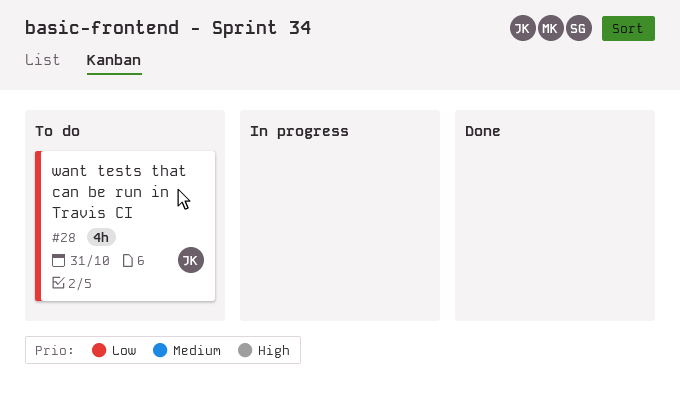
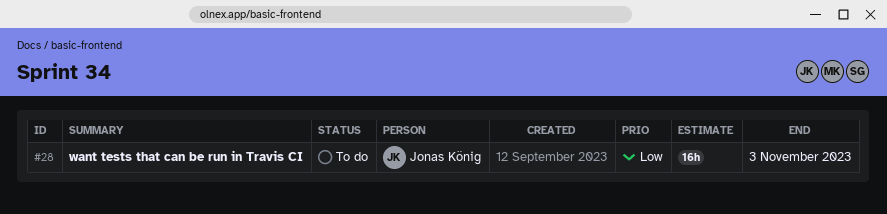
#28, estimate: 4h -> 16h
#28, due: Oct 31 -> Nov 3

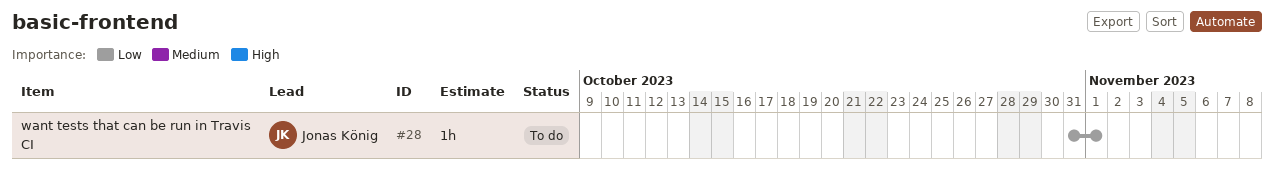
#28, estimate: 16h -> 1h
#28, due: Nov 3 -> Nov 1

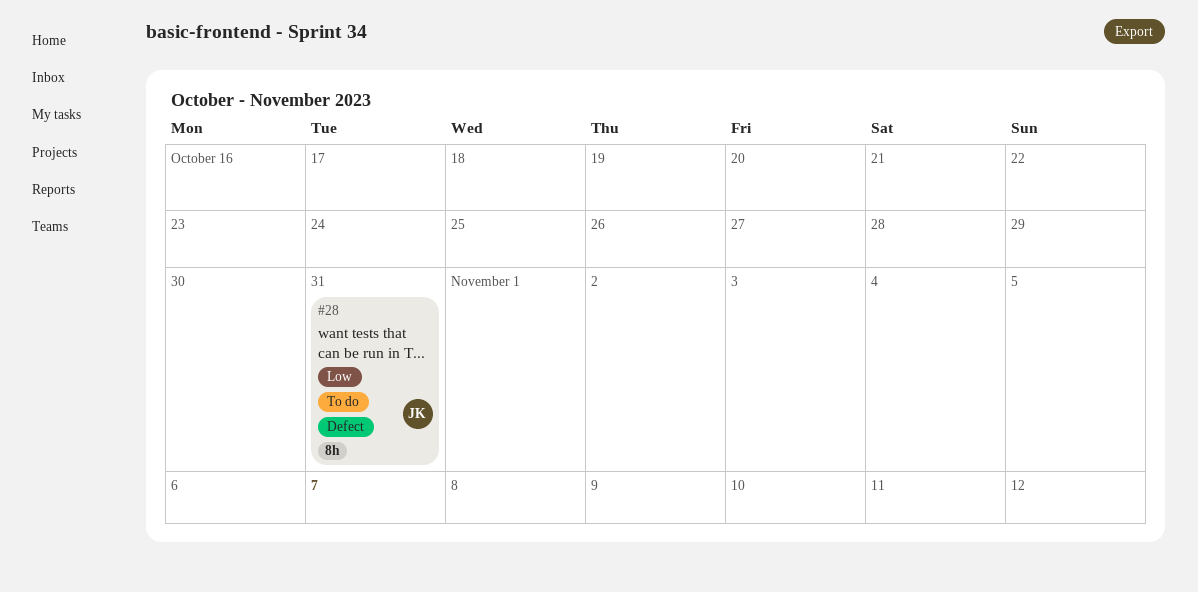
#28, estimate: 1h -> 8h
#28, due: Nov 1 -> Oct 31

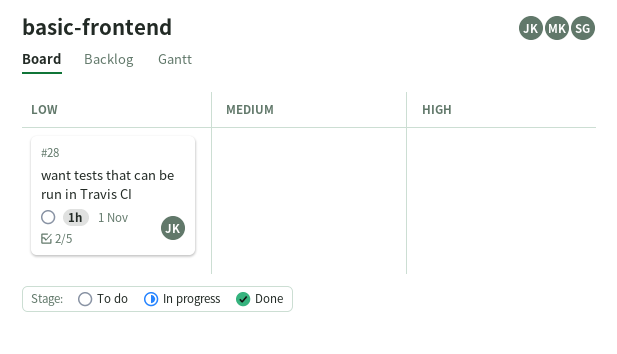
#28, estimate: 8h -> 1h
#28, due: Oct 31 -> Nov 1

